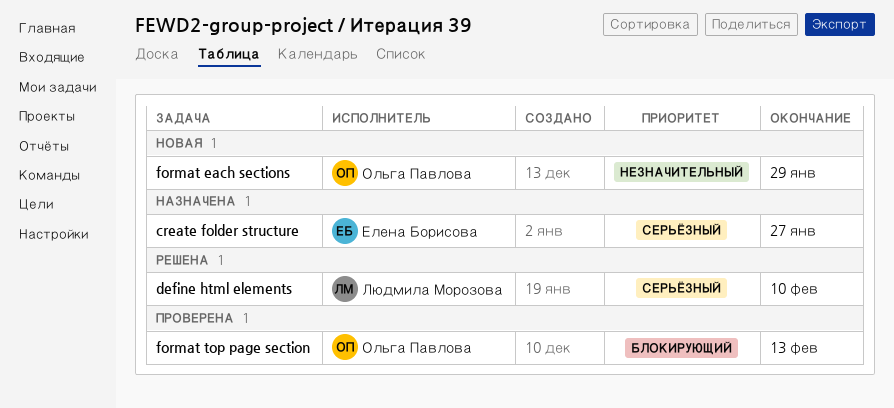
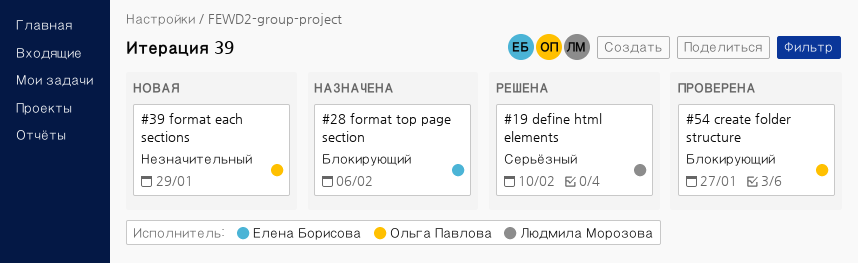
create folder structure, status: Назначена -> Проверена
create folder structure, owner: Елена Борисова -> Ольга Павлова
create folder structure, priority: Серьёзный -> Блокирующий
format top page section, status: Проверена -> Назначена
format top page section, owner: Ольга Павлова -> Елена Борисова
format top page section, due: Feb 13 -> Feb 6

